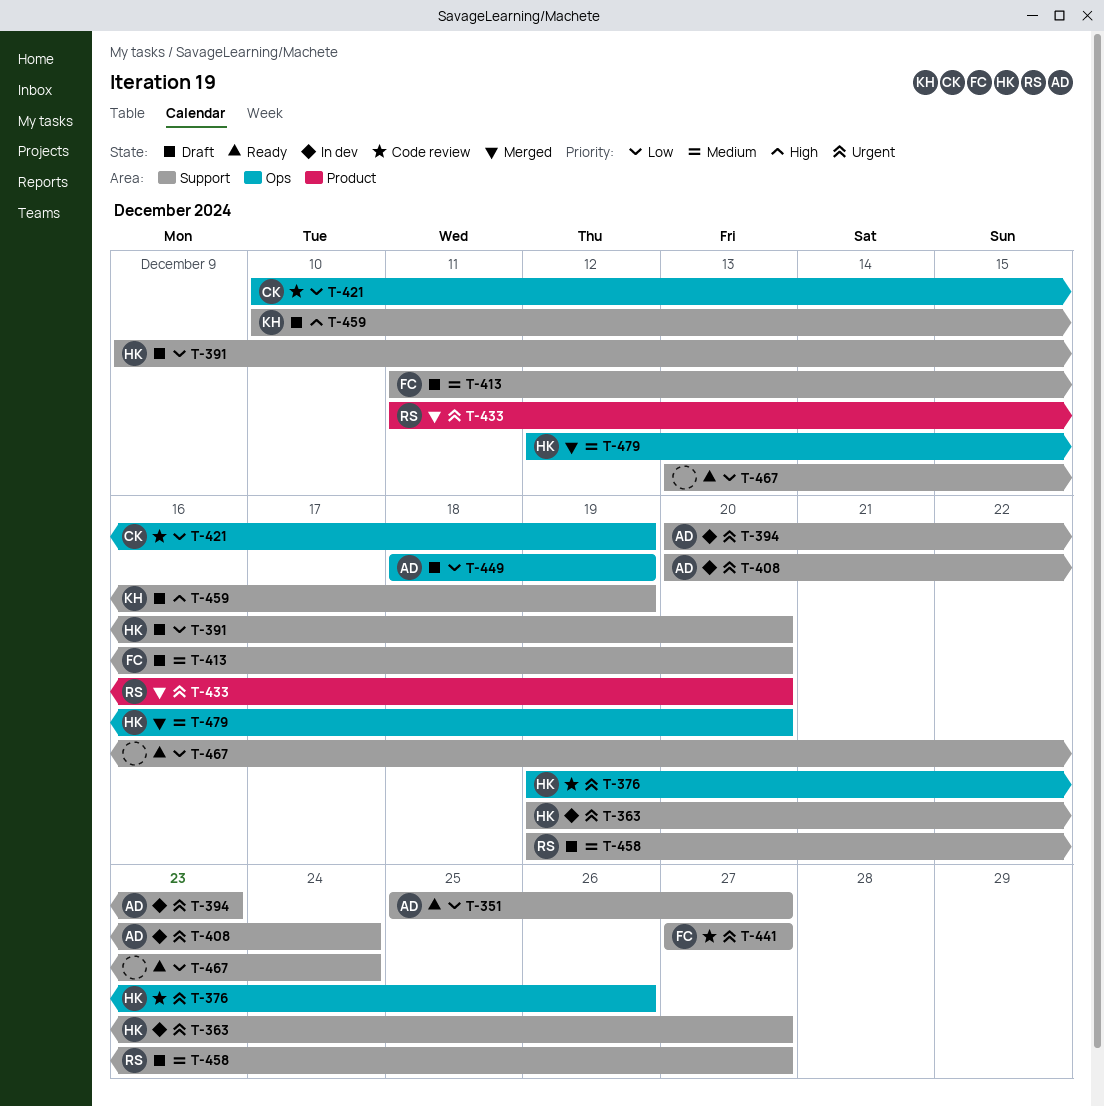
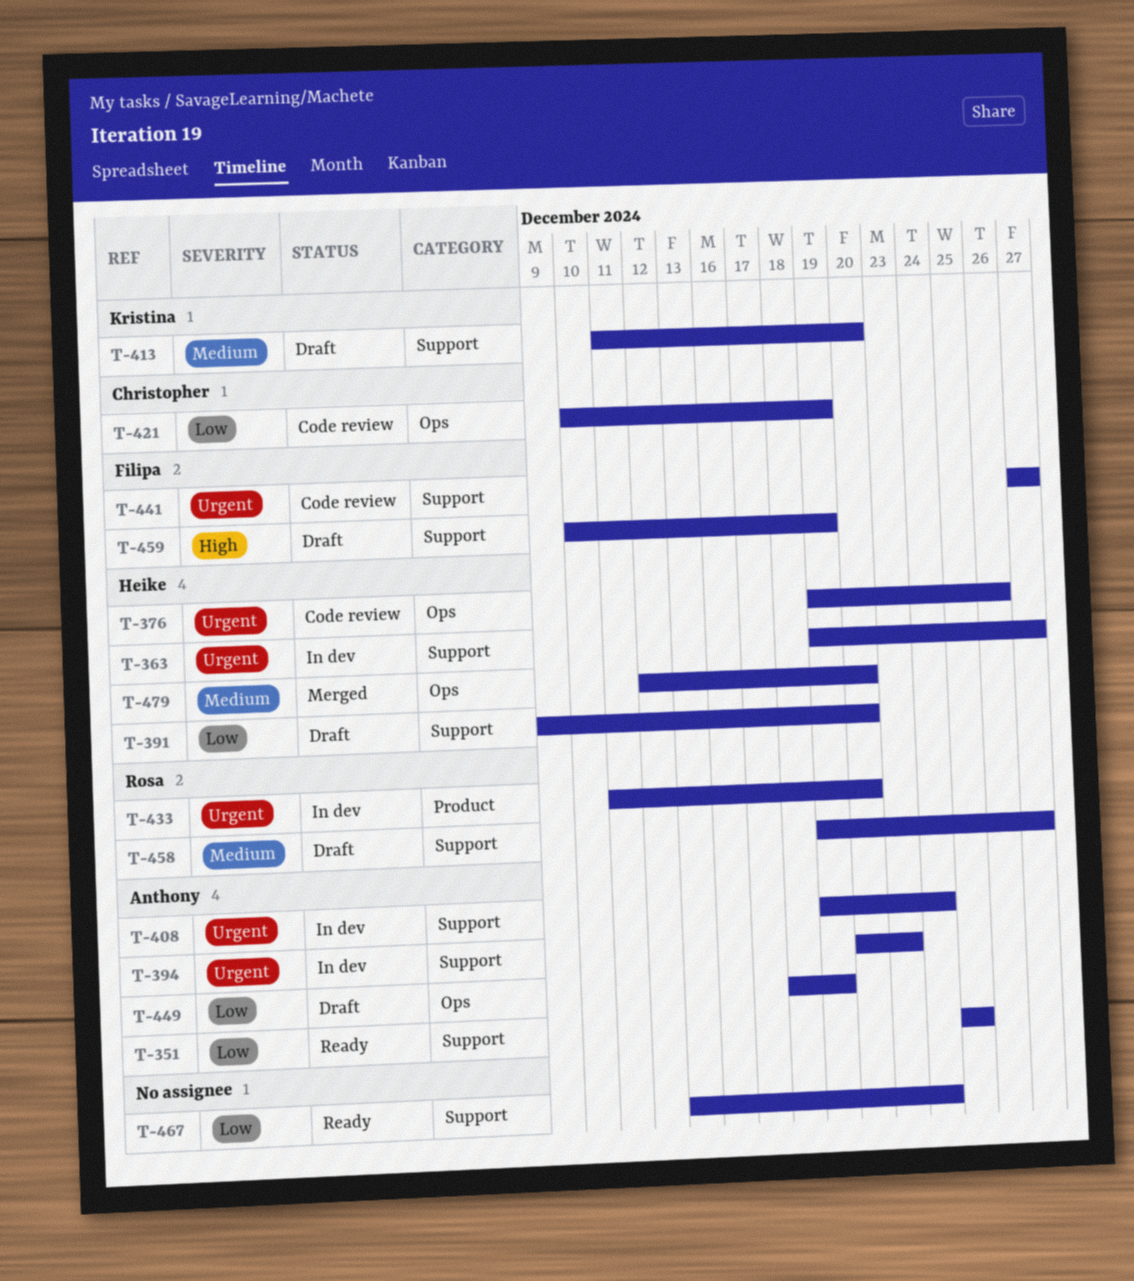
T-351, due: Dec 27 -> Dec 25
T-408, start: Dec 20 -> Dec 19
T-413, owner: Filipa -> Kristina
T-433, status: Merged -> In dev
T-459, owner: Kristina -> Filipa

